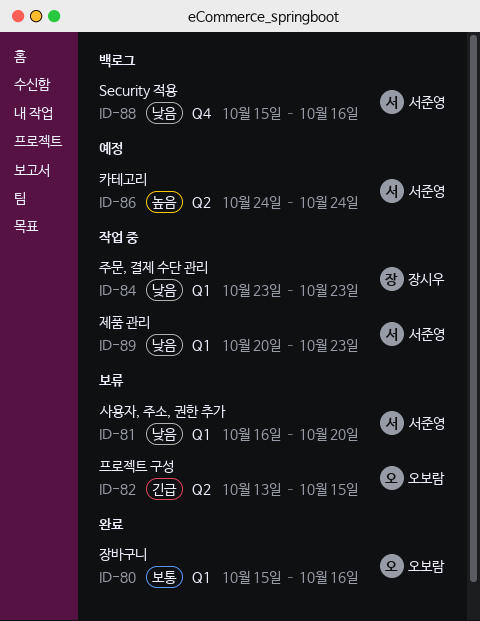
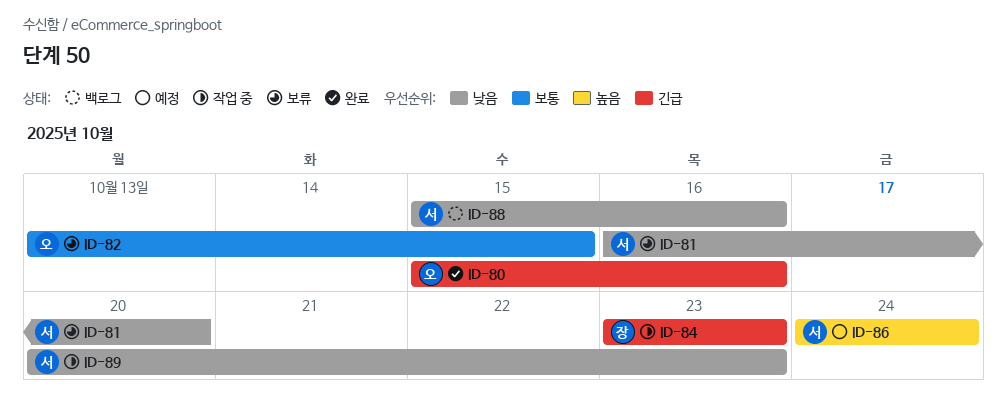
ID-80, priority: 보통 -> 긴급
ID-82, priority: 긴급 -> 보통
ID-84, priority: 낮음 -> 긴급

